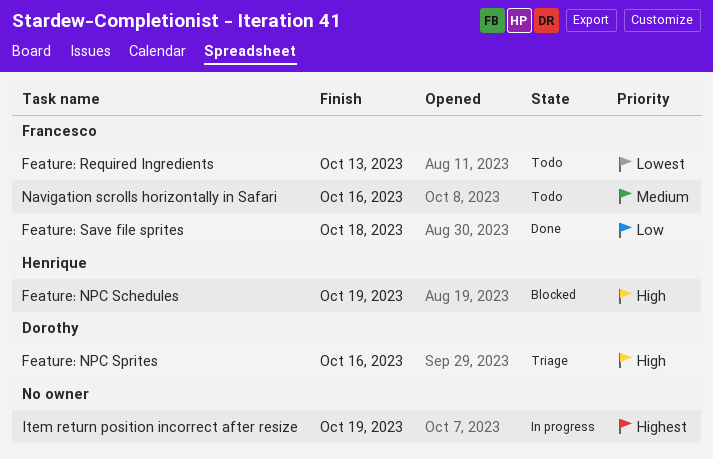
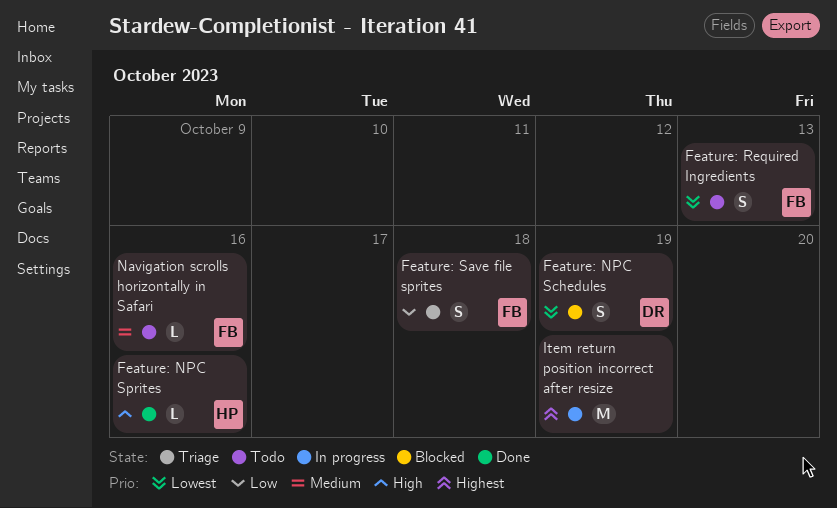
Feature: NPC Schedules, owner: Henrique -> Dorothy
Feature: NPC Schedules, priority: High -> Lowest
Feature: NPC Sprites, status: Triage -> Done
Feature: NPC Sprites, owner: Dorothy -> Henrique
Feature: Save file sprites, status: Done -> Triage

